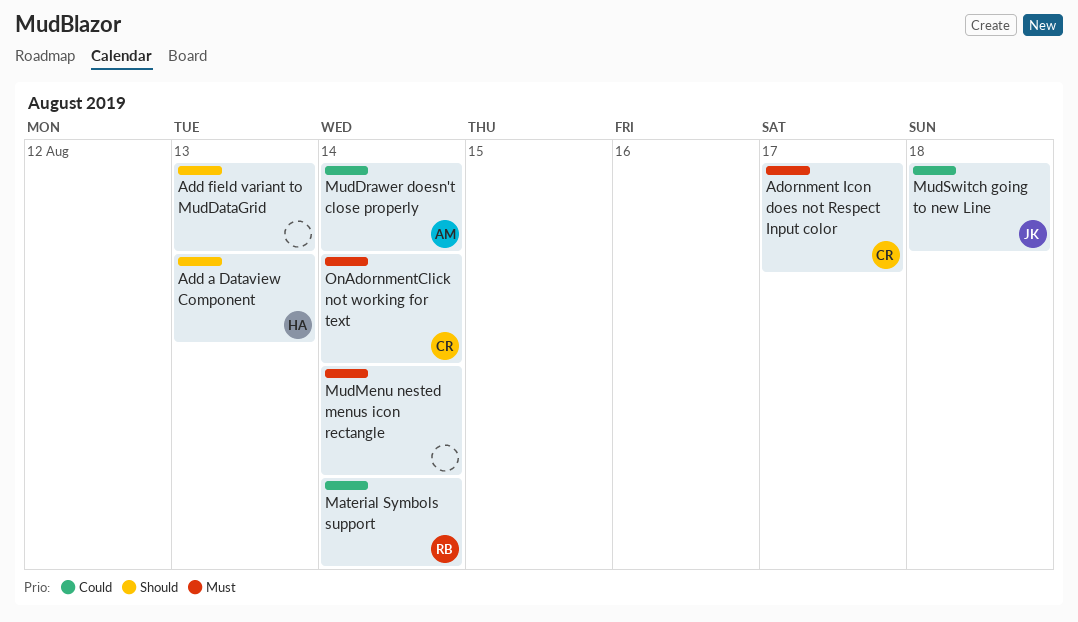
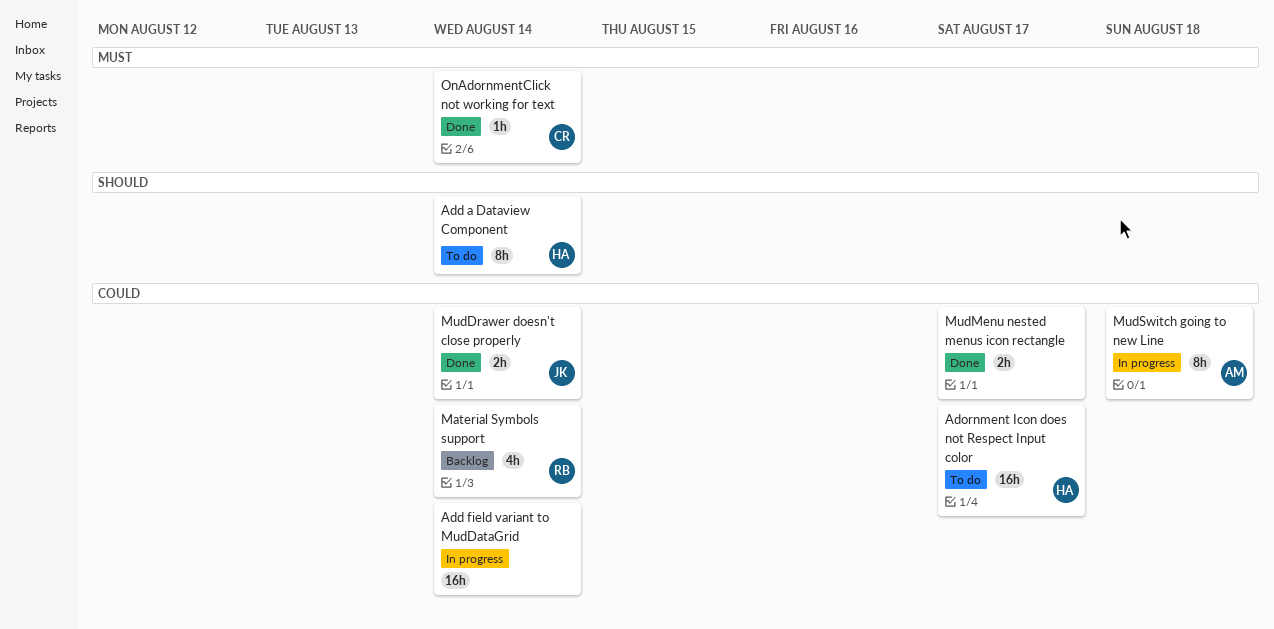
Add a Dataview Component, due: Aug 13 -> Aug 14
Add field variant to MudDataGrid, priority: Should -> Could
Add field variant to MudDataGrid, due: Aug 13 -> Aug 14
Adornment Icon does not Respect Input color, owner: CR -> HA
Adornment Icon does not Respect Input color, priority: Must -> Could
MudDrawer doesn't close properly, owner: AM -> JK
MudMenu nested menus icon rectangle, priority: Must -> Could
MudMenu nested menus icon rectangle, due: Aug 14 -> Aug 17
MudSwitch going to new Line, owner: JK -> AM

